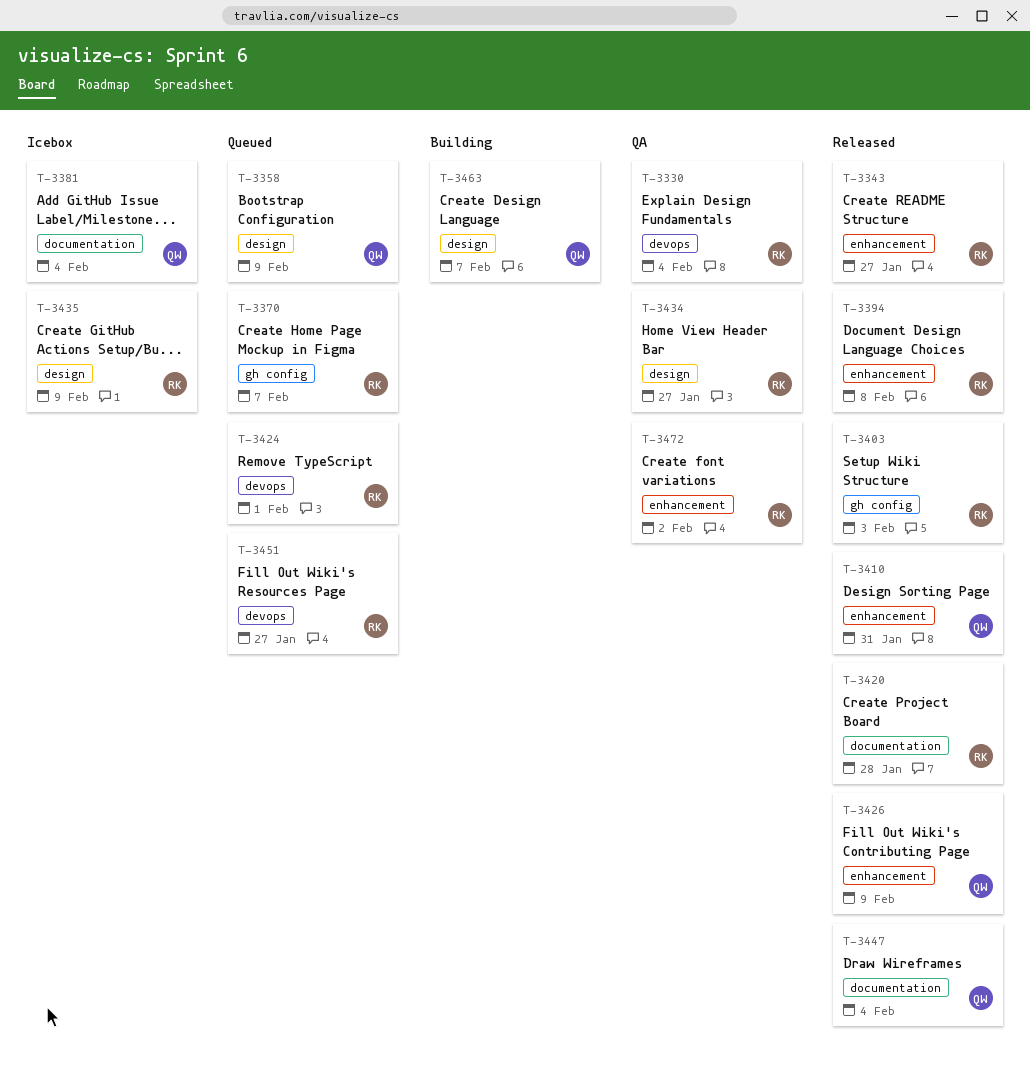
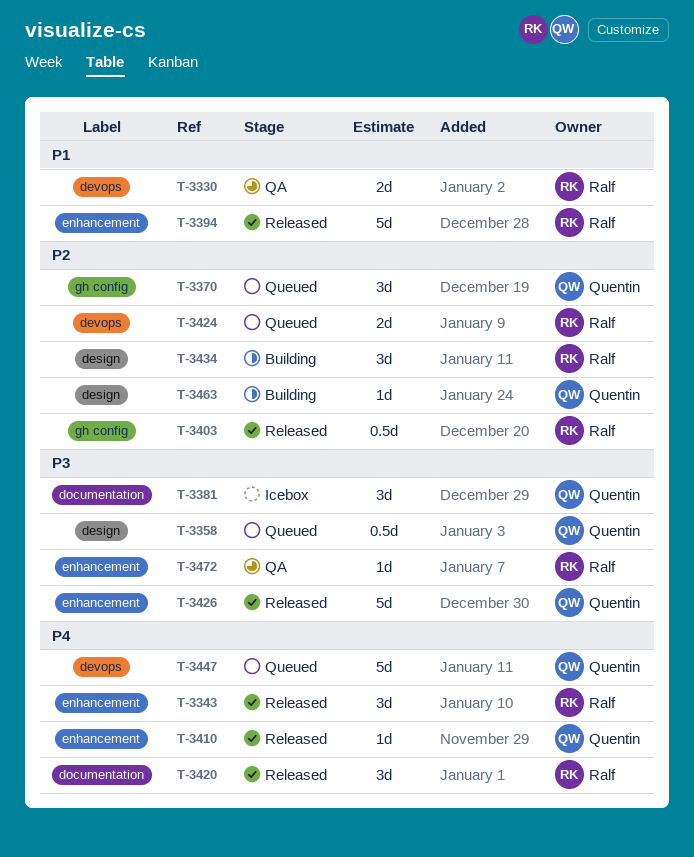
T-3370, owner: Ralf -> Quentin
T-3434, status: QA -> Building
T-3435: present -> none
T-3447, status: Released -> Queued
T-3447, label: documentation -> devops
T-3451: present -> none

